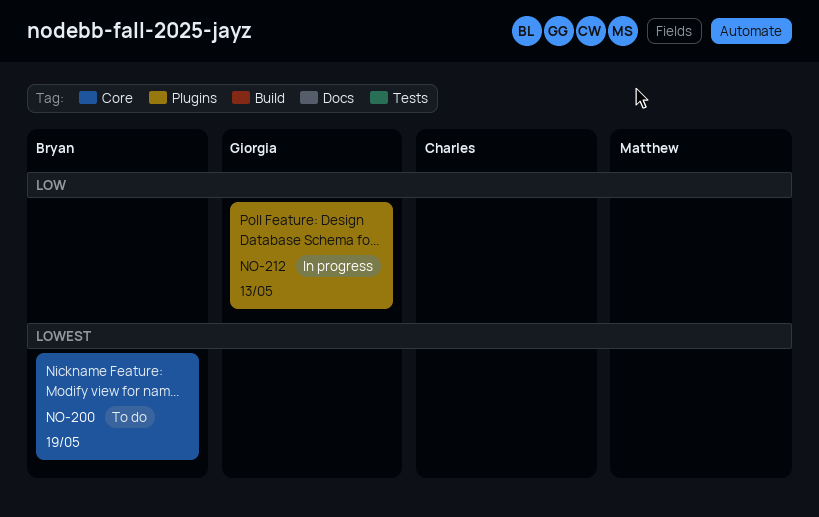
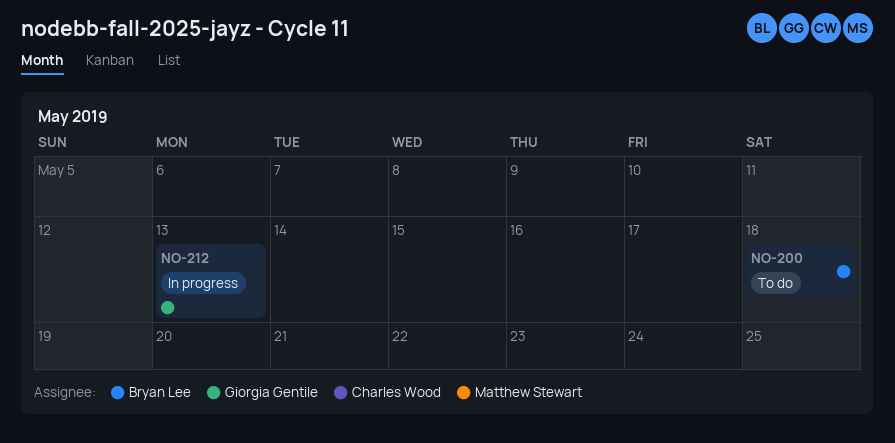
NO-200, due: May 19 -> May 18

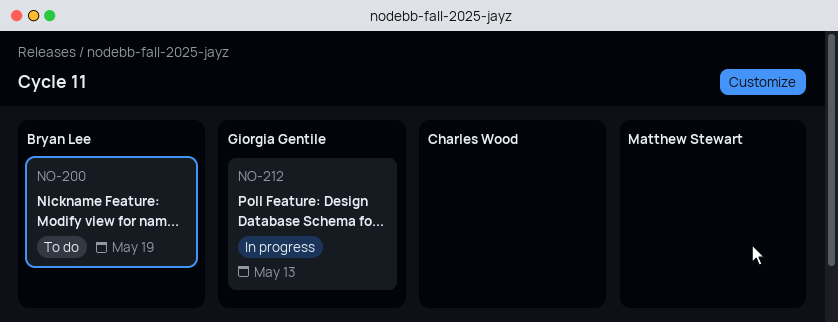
NO-200, due: May 18 -> May 19

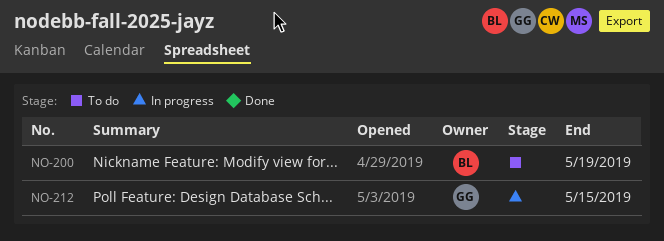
NO-212, due: May 13 -> May 15

